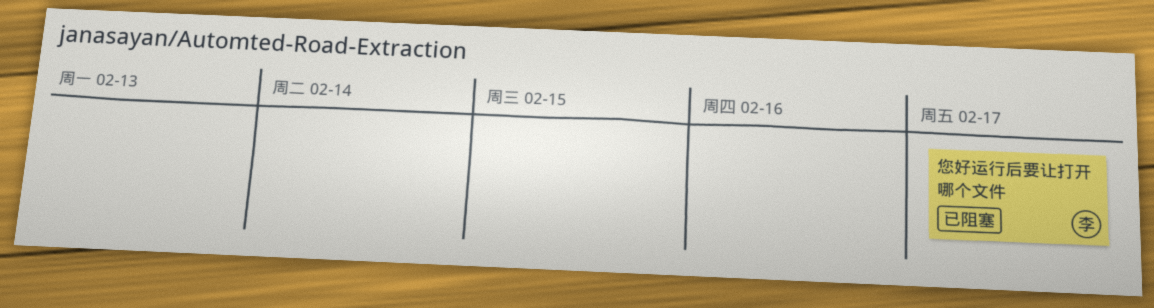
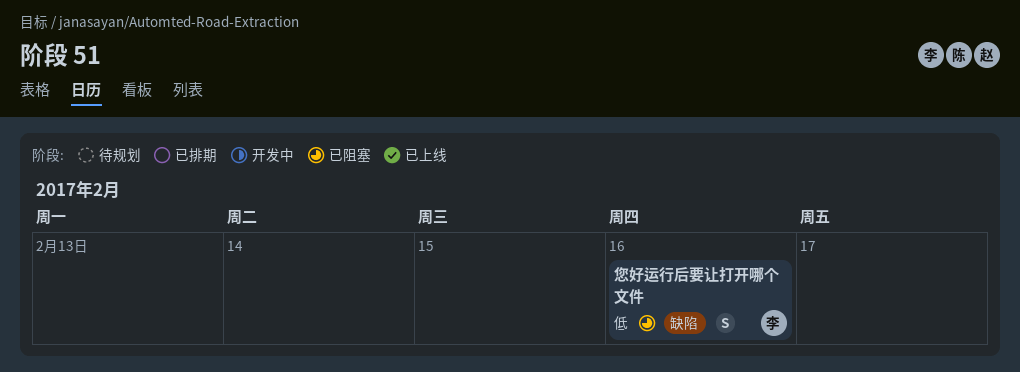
您好运行后要让打开哪个文件, due: Feb 17 -> Feb 16

